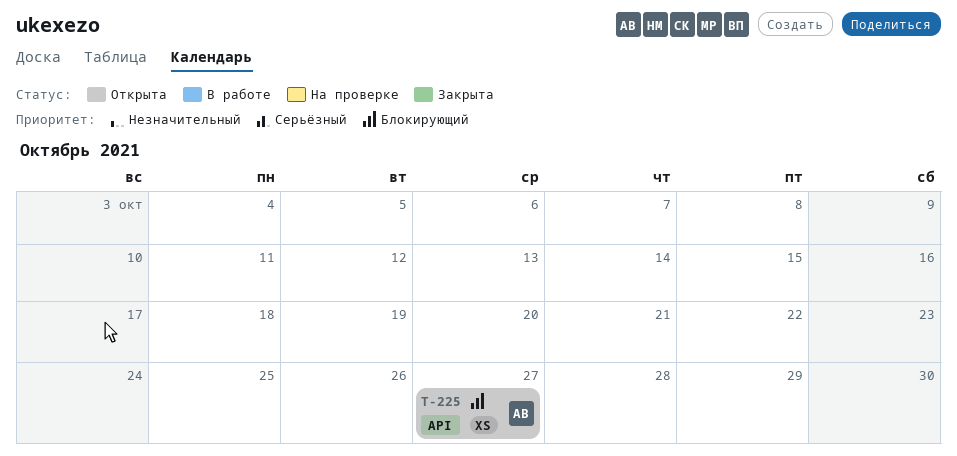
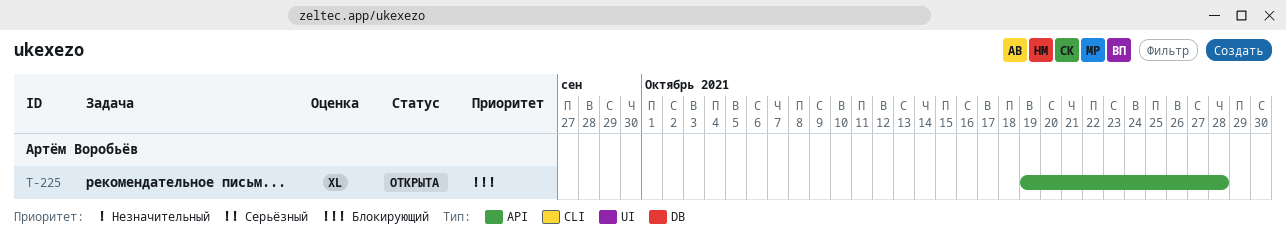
T-225, estimate: XS -> XL
T-225, due: Oct 27 -> Oct 28

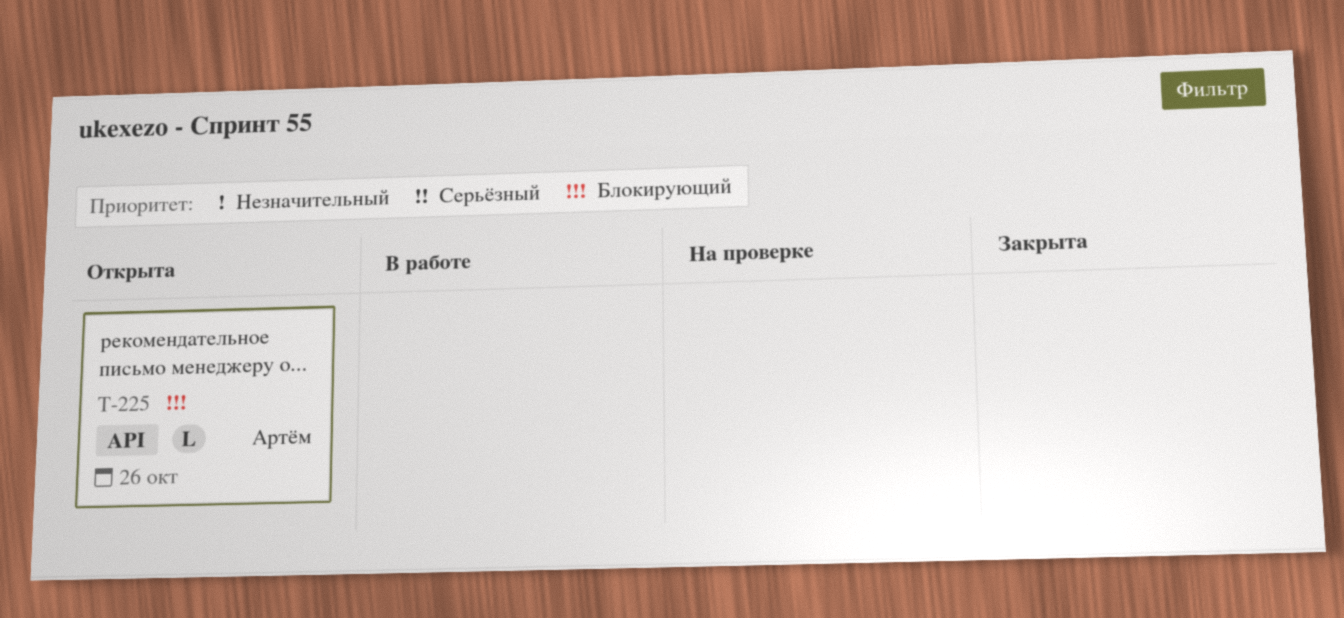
T-225, estimate: XL -> L
T-225, due: Oct 28 -> Oct 26

